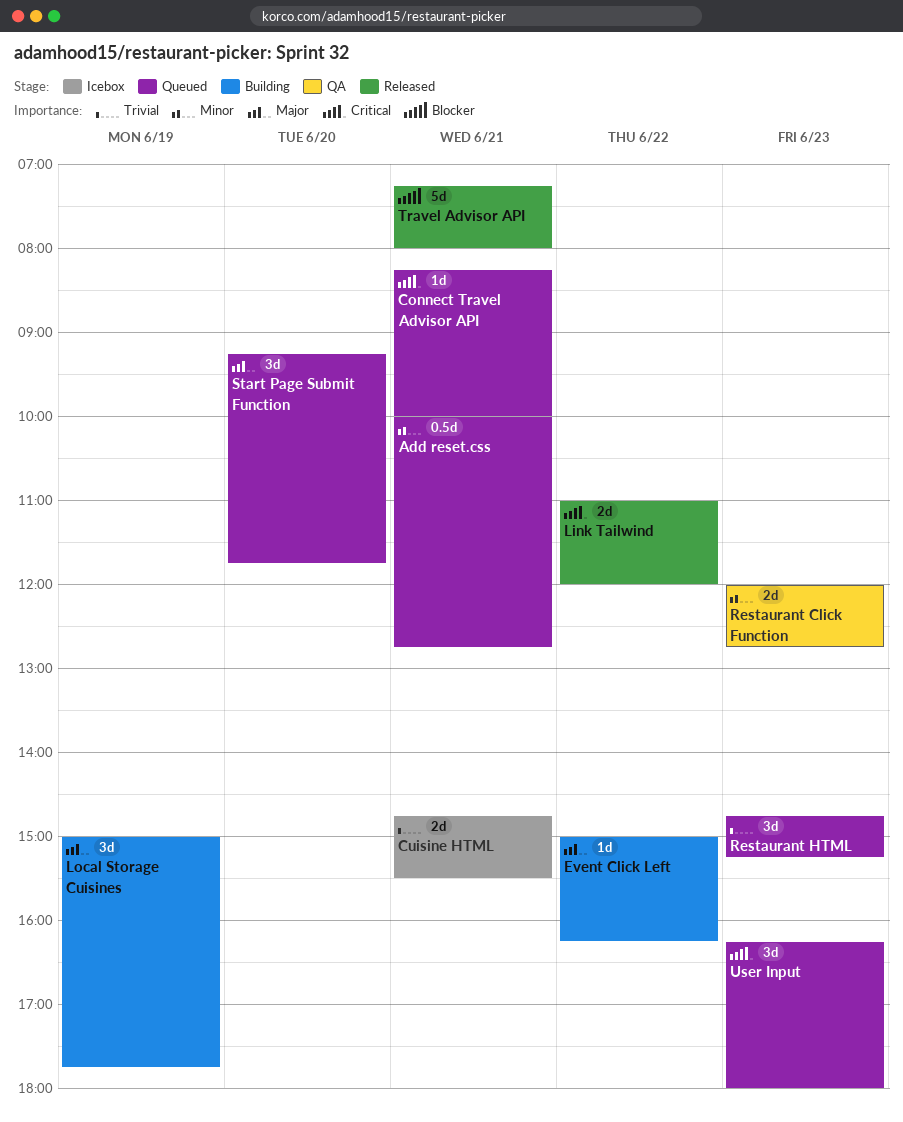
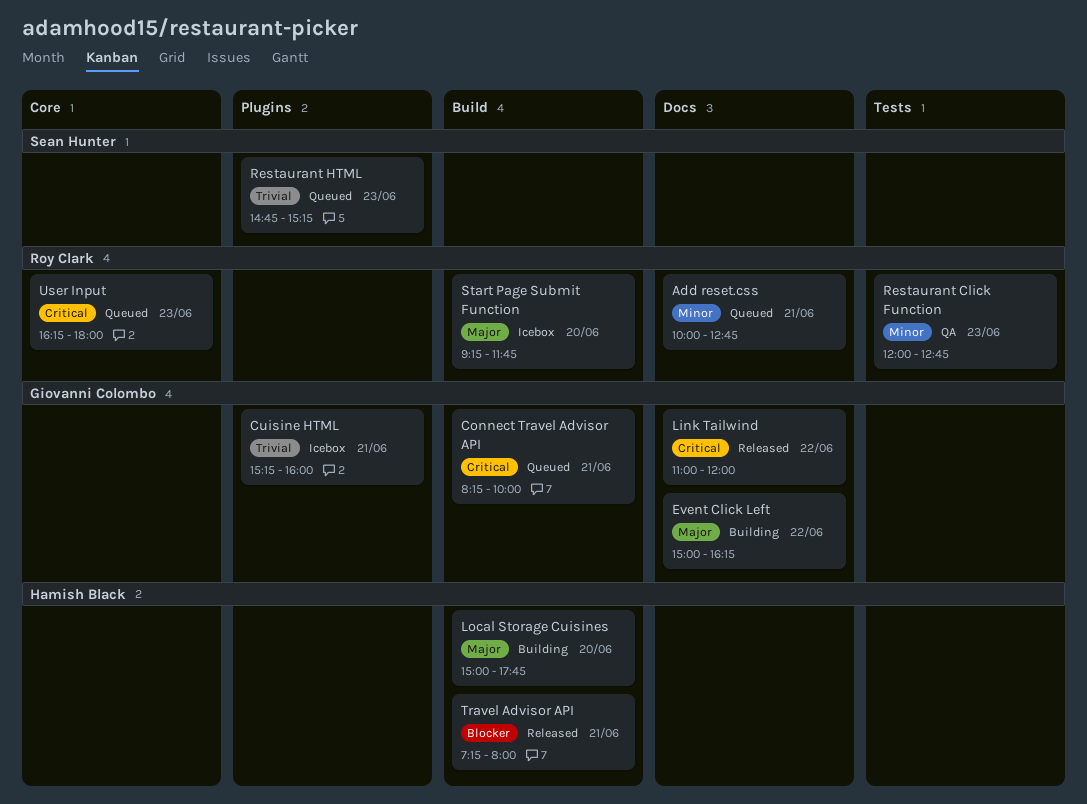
Cuisine HTML, begins: 14:45 -> 15:15
Cuisine HTML, ends: 15:30 -> 16:00
Local Storage Cuisines, day: Jun 19 -> Jun 20
Start Page Submit Function, status: Queued -> Icebox

